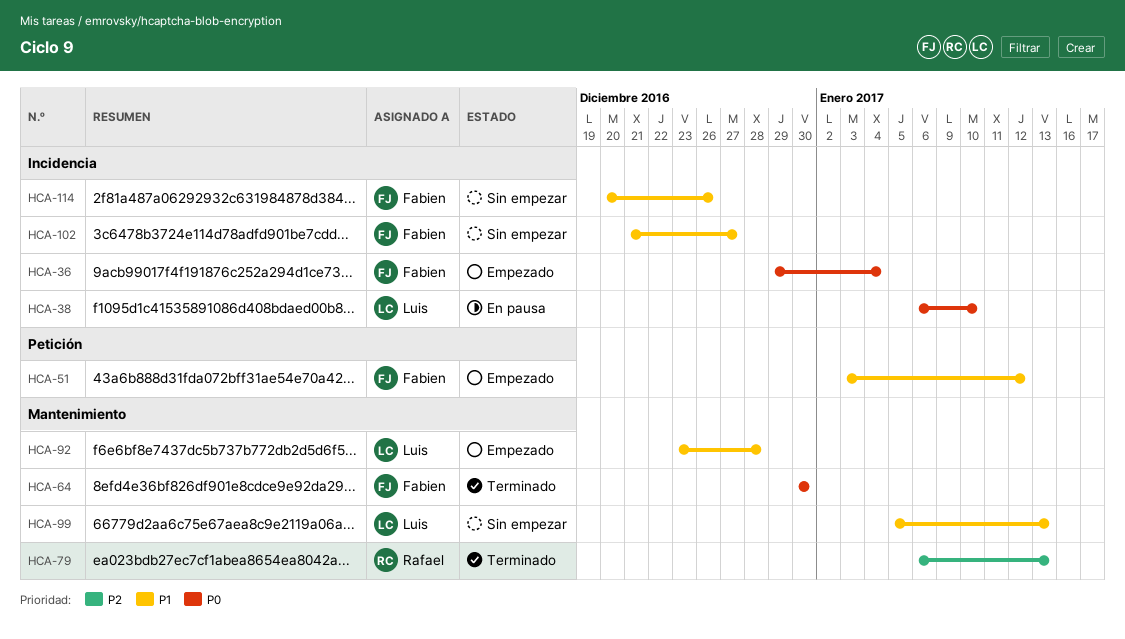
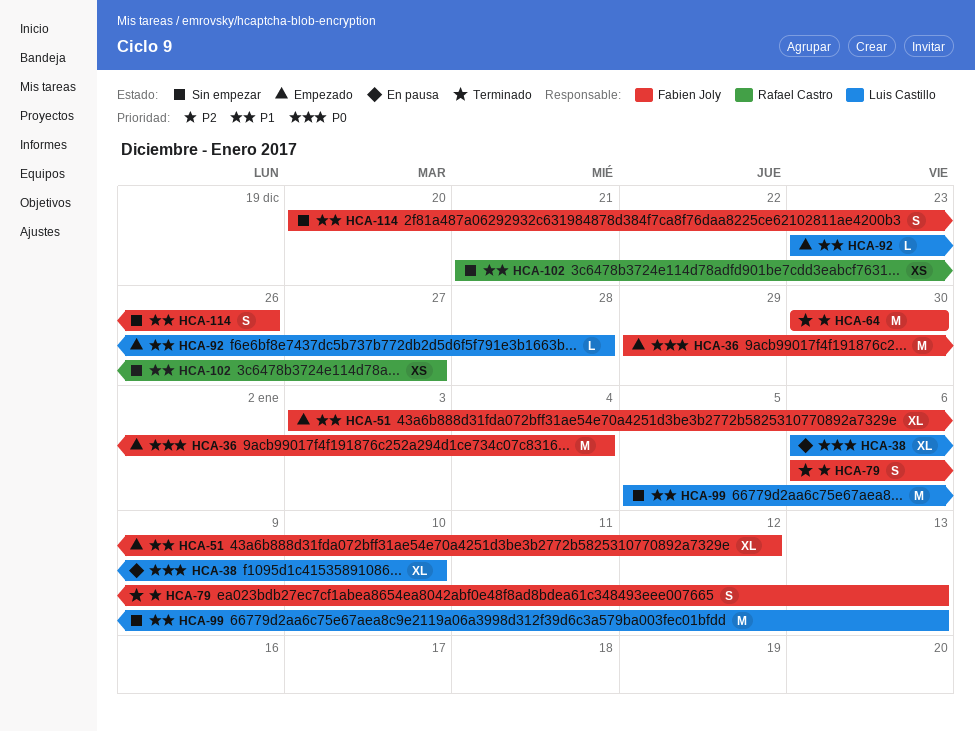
HCA-64, priority: P0 -> P2
HCA-79, owner: Rafael Castro -> Fabien Joly
HCA-102, owner: Fabien Joly -> Rafael Castro

